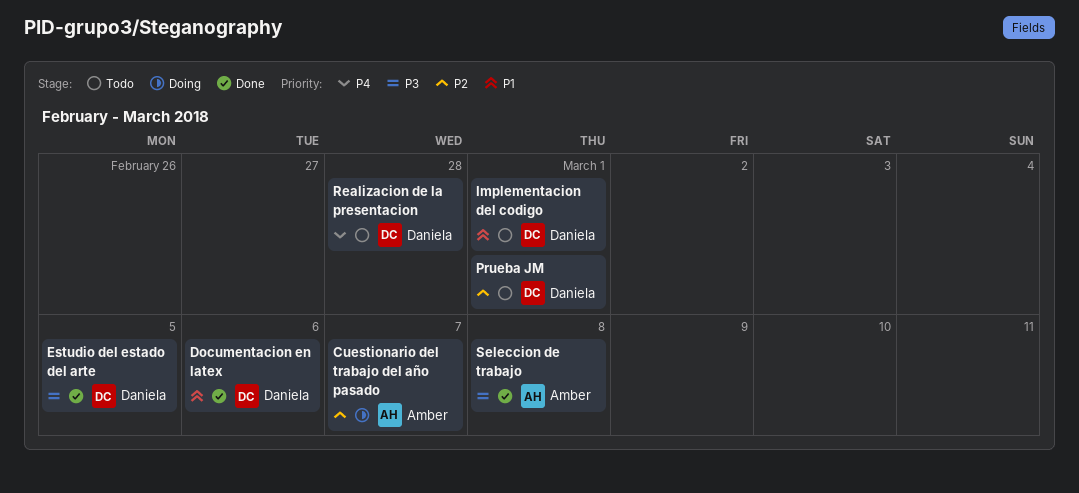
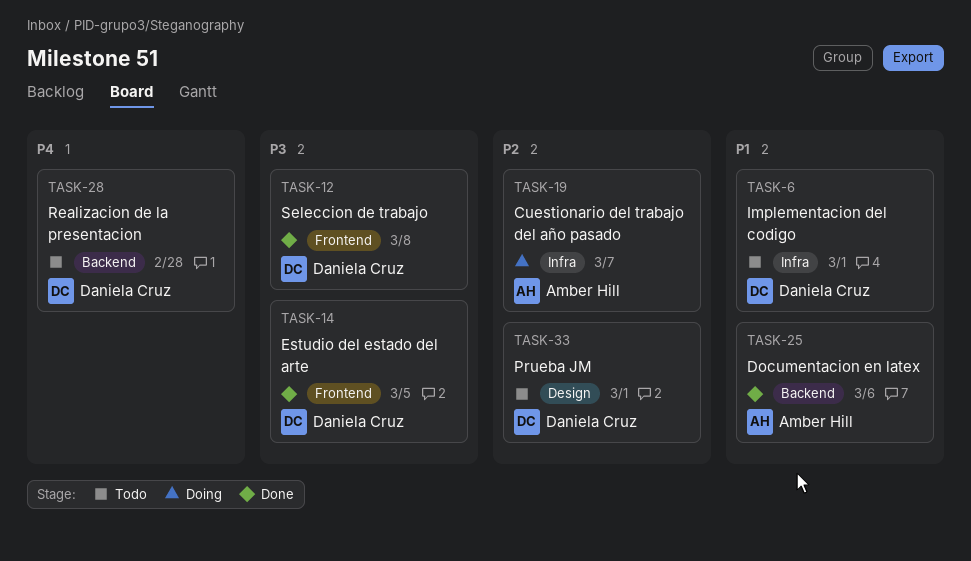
Documentacion en latex, owner: Daniela Cruz -> Amber Hill
Seleccion de trabajo, owner: Amber Hill -> Daniela Cruz

